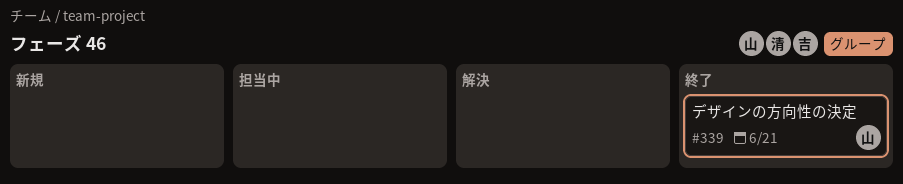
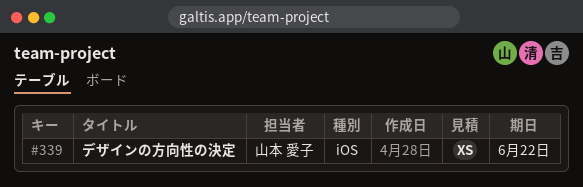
#339, due: Jun 21 -> Jun 22

